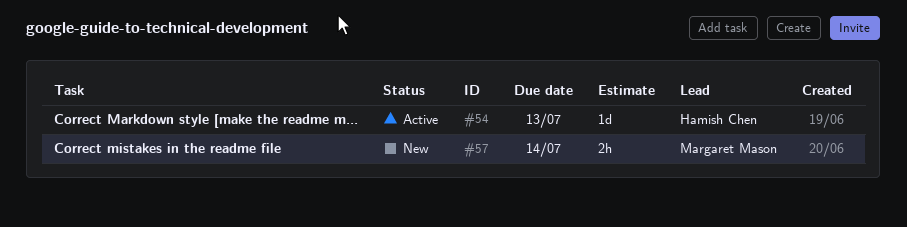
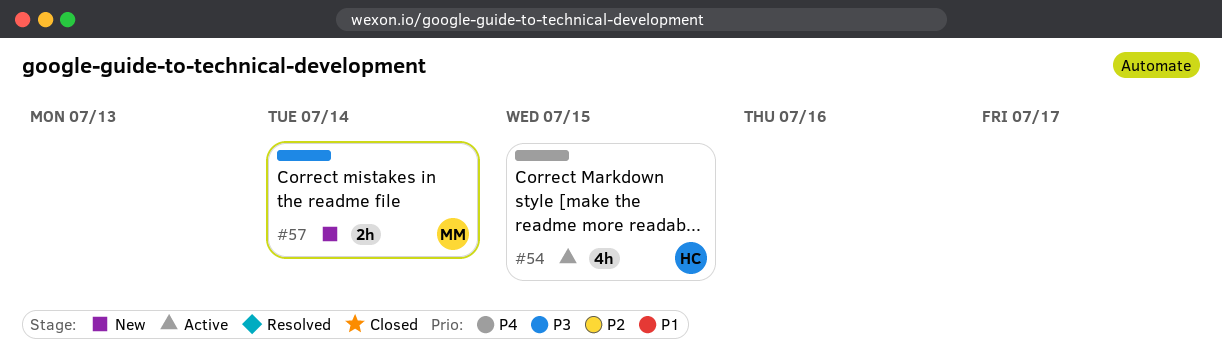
#54, estimate: 1d -> 4h
#54, due: Jul 13 -> Jul 15

